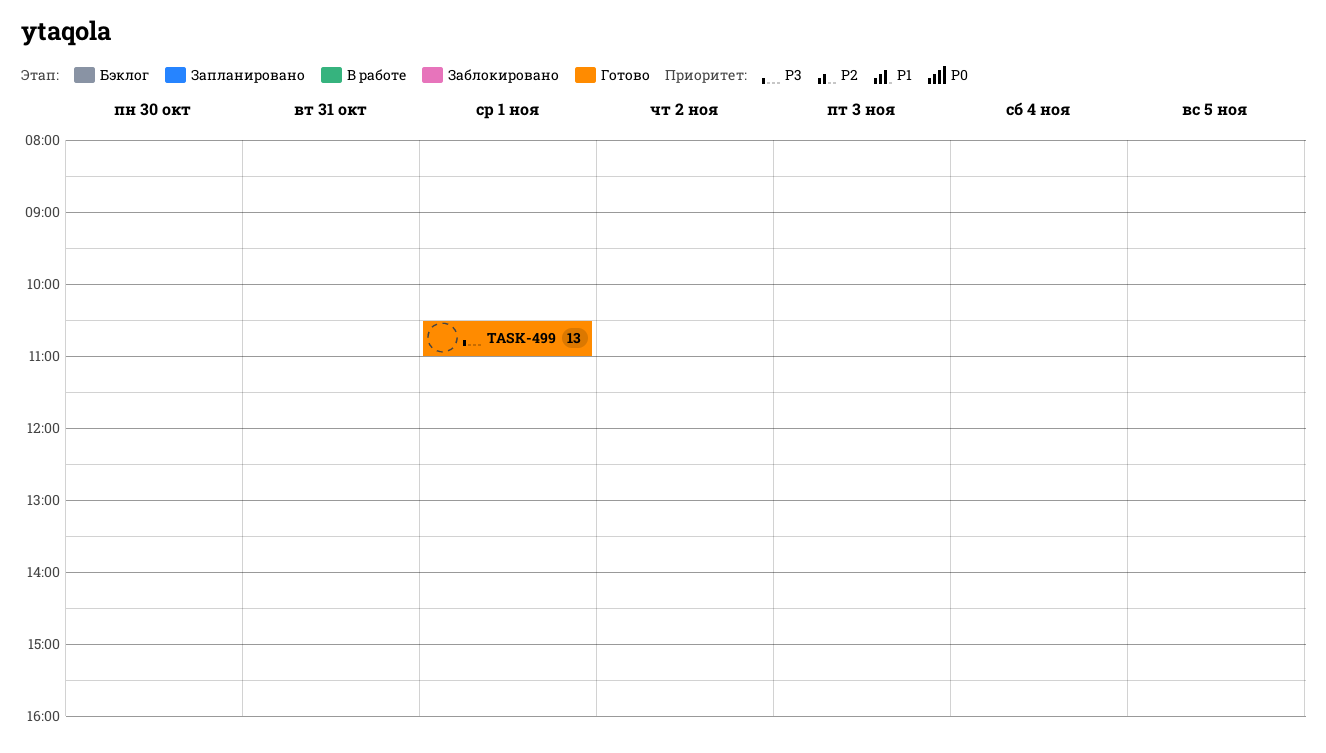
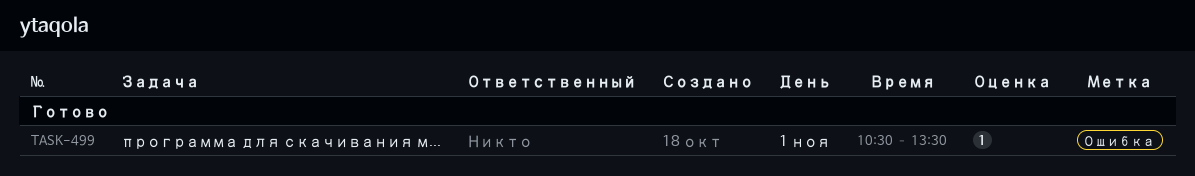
TASK-499, estimate: 13 -> 1
TASK-499, ends: 11:00 -> 13:30

